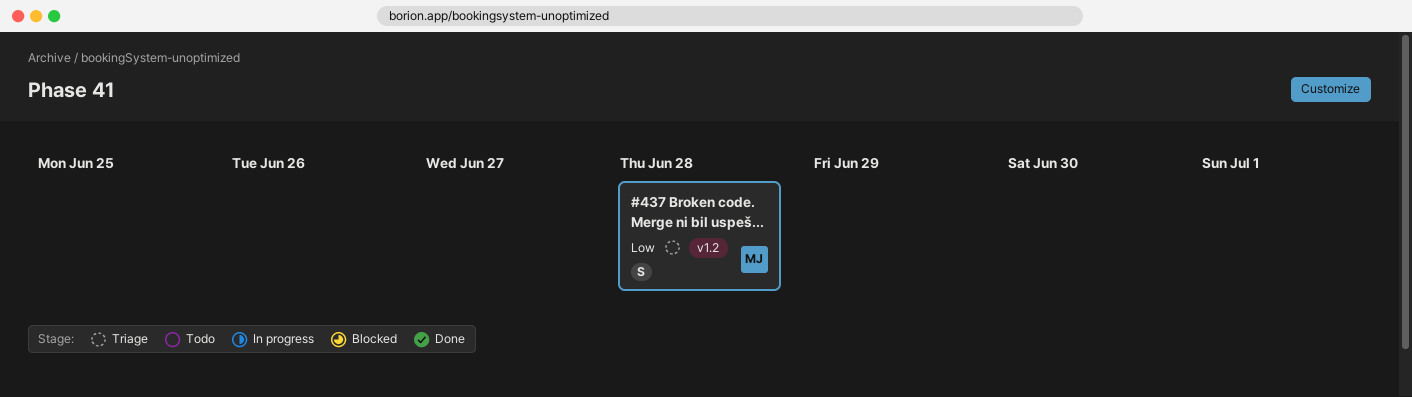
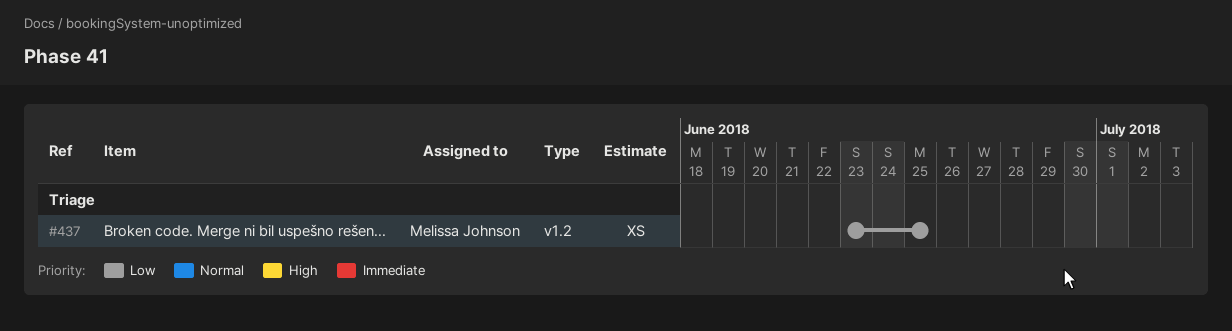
#437, estimate: S -> XS
#437, due: Jun 28 -> Jun 25

